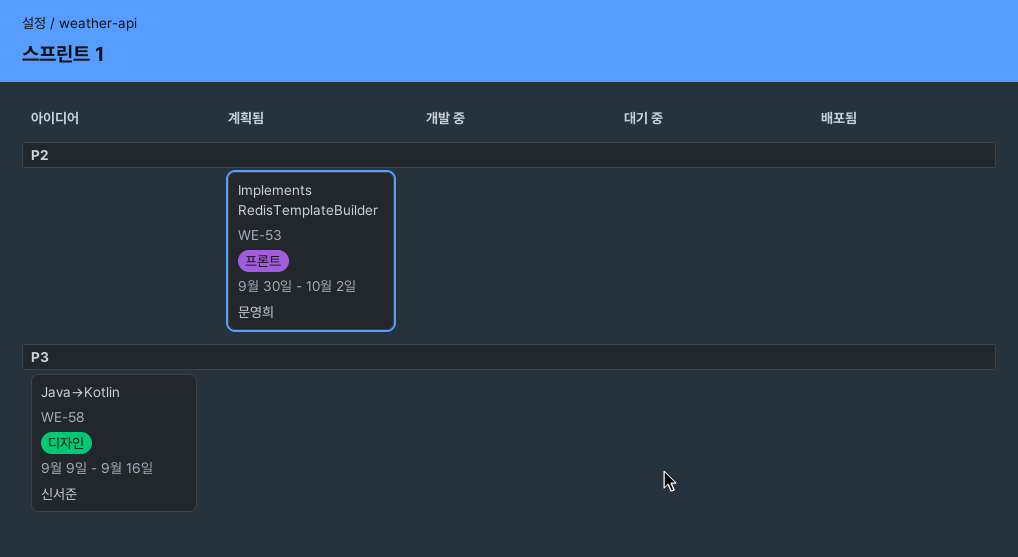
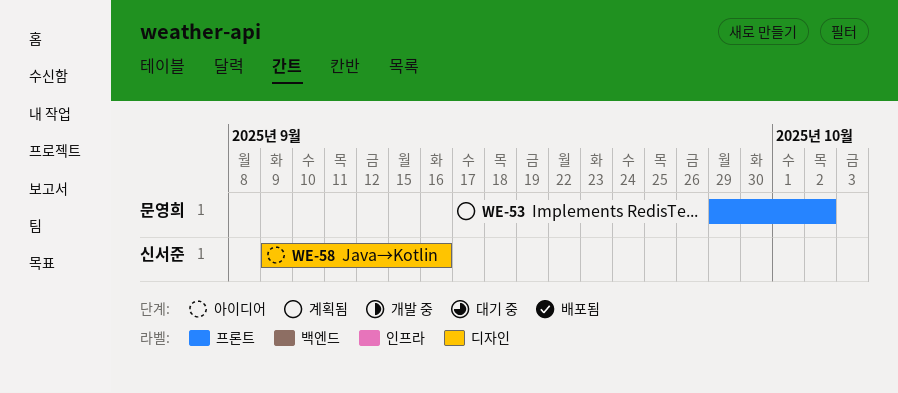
WE-53, start: Sep 30 -> Sep 29

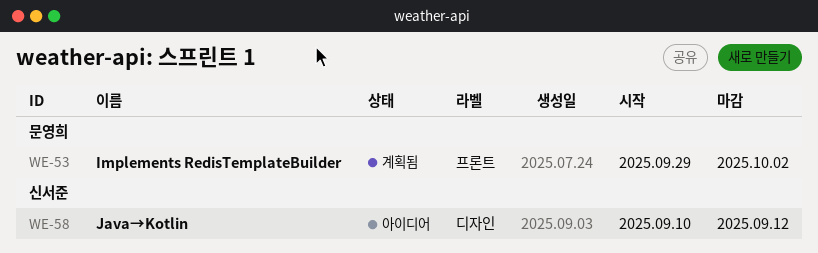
WE-58, start: Sep 9 -> Sep 10
WE-58, due: Sep 16 -> Sep 12

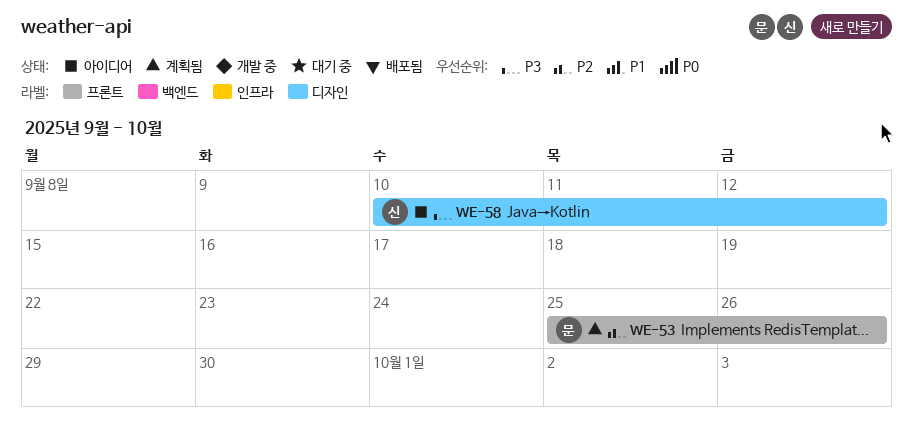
WE-53, start: Sep 29 -> Sep 25
WE-53, due: Oct 2 -> Sep 26

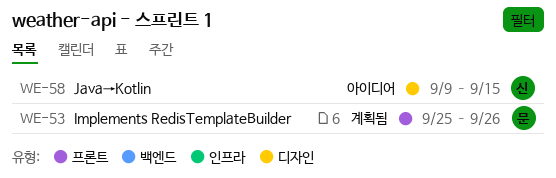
WE-58, start: Sep 10 -> Sep 9
WE-58, due: Sep 12 -> Sep 15

